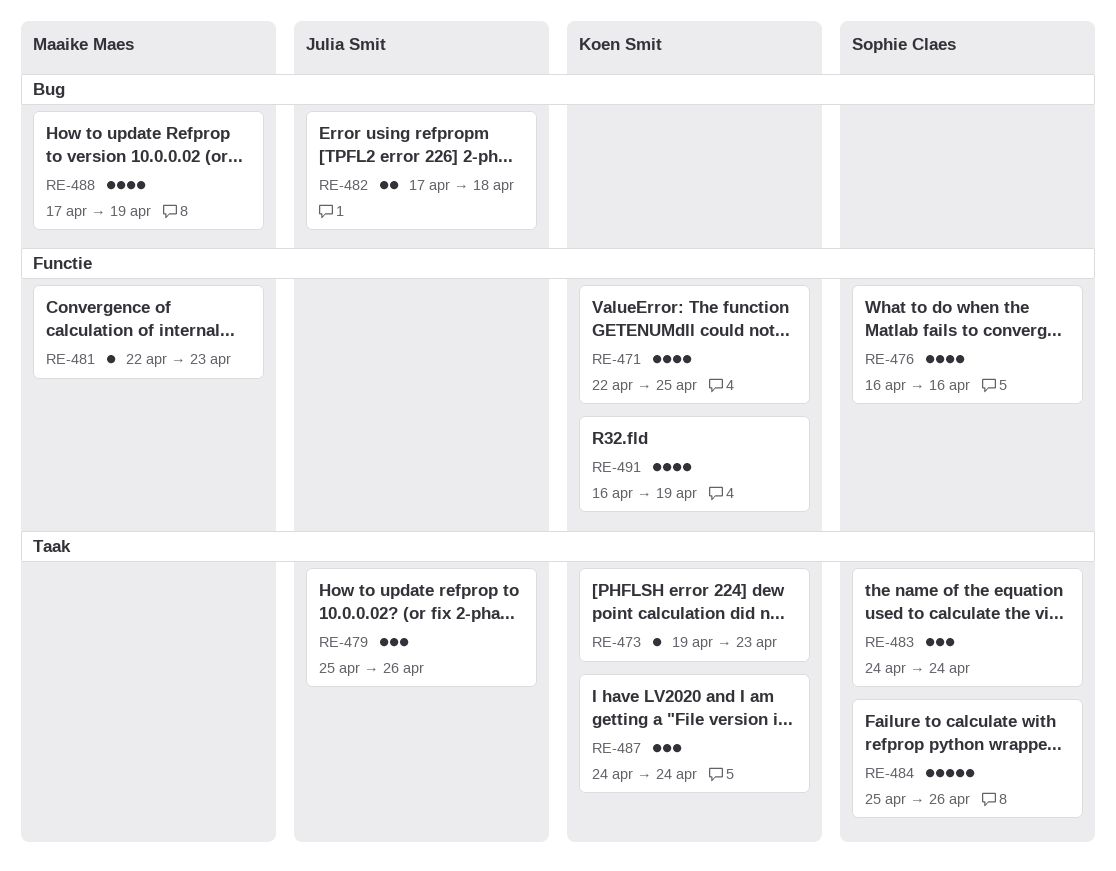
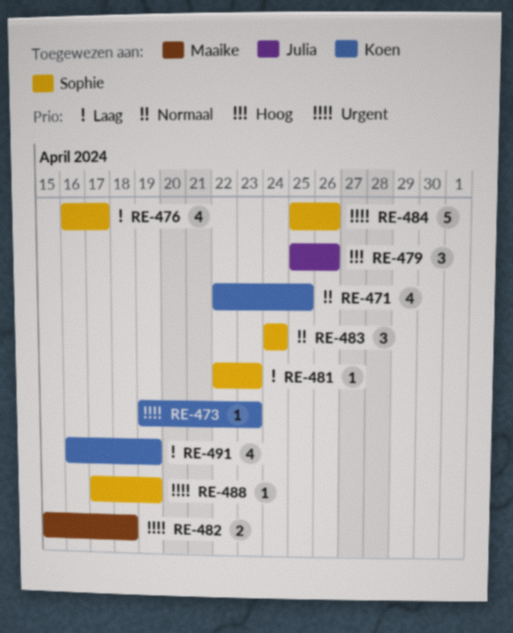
RE-476, due: Apr 16 -> Apr 17
RE-481, owner: Maaike Maes -> Sophie Claes
RE-482, owner: Julia Smit -> Maaike Maes
RE-482, start: Apr 17 -> Apr 15
RE-487: present -> none
RE-488, owner: Maaike Maes -> Sophie Claes
RE-488, estimate: 4 -> 1

